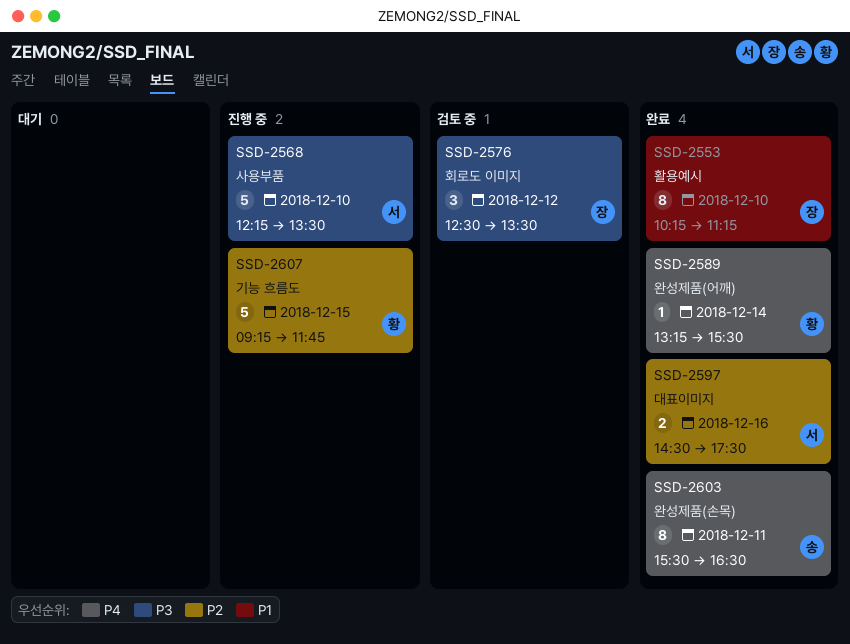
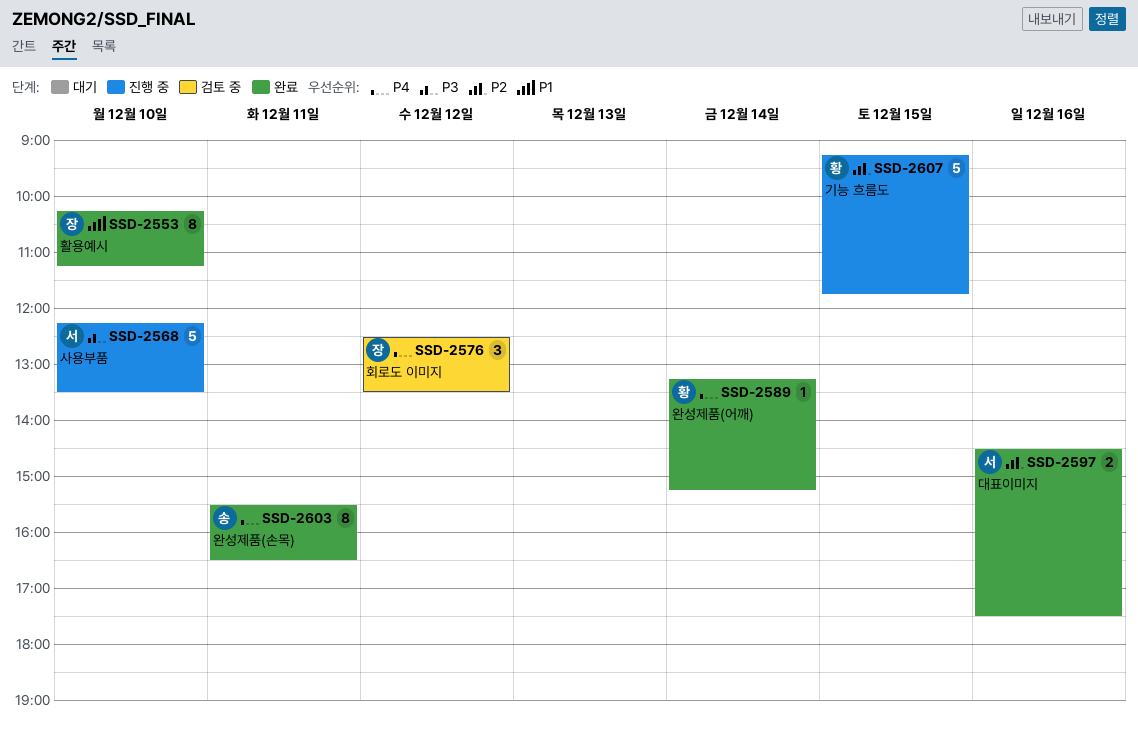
SSD-2576, priority: P3 -> P4
SSD-2589, ends: 15:30 -> 15:15

